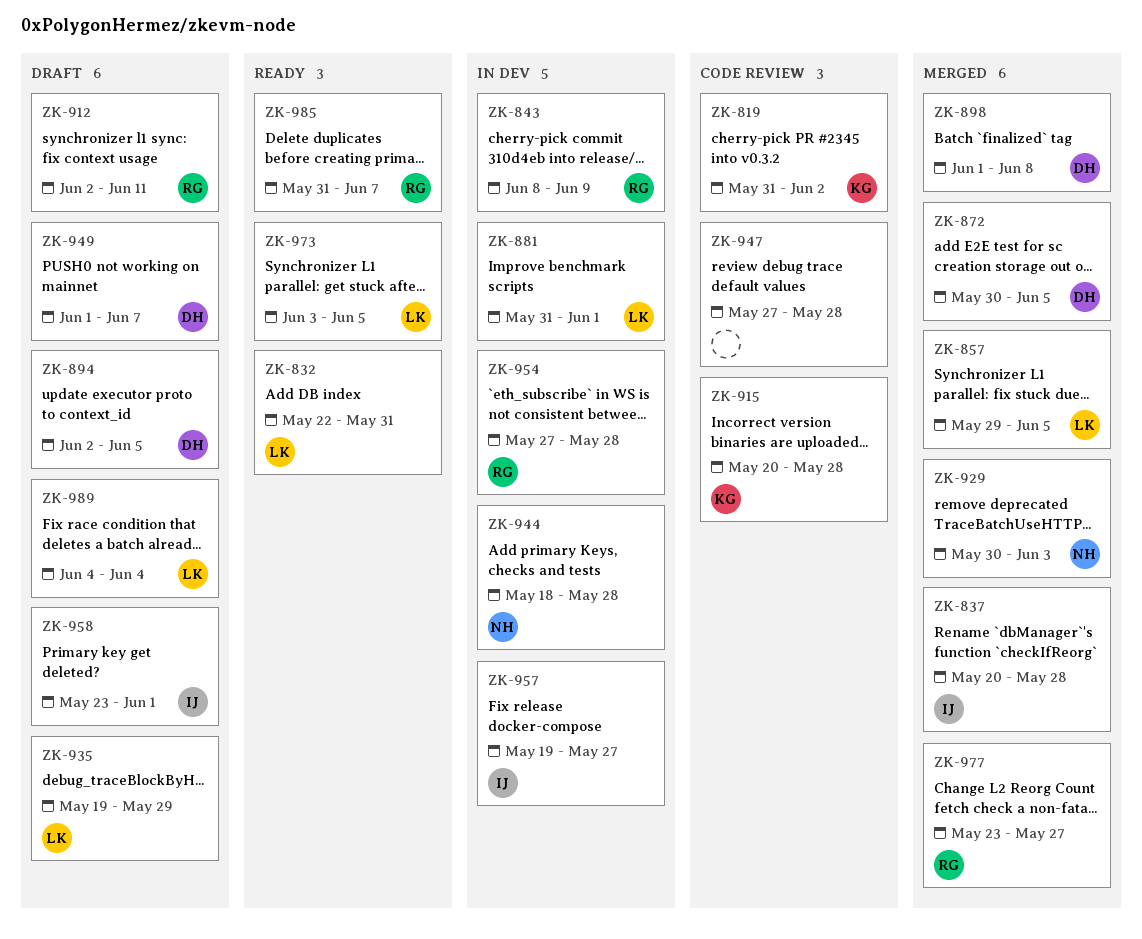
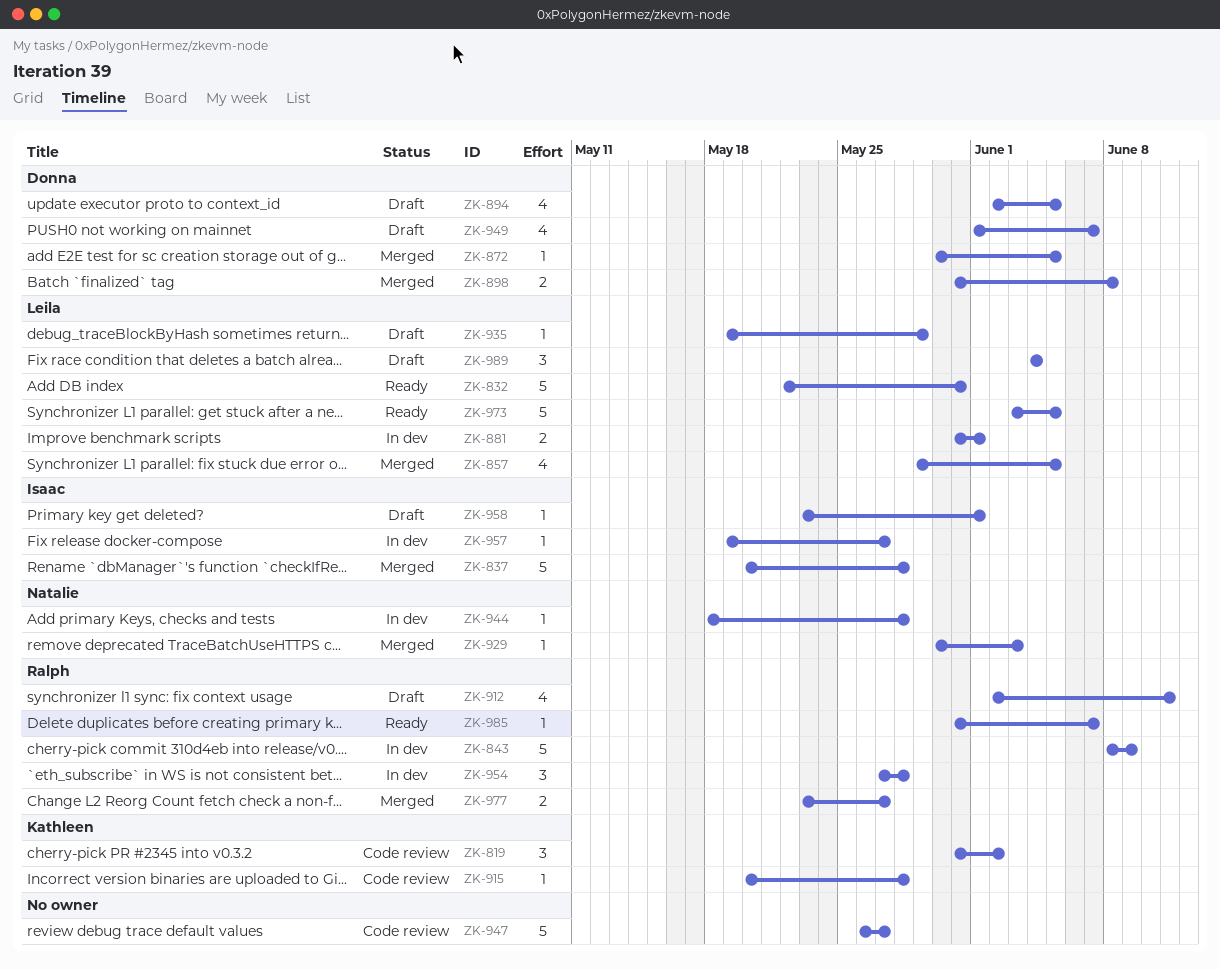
ZK-898, start: Jun 1 -> May 31
ZK-947, start: May 27 -> May 26
ZK-947, due: May 28 -> May 27

